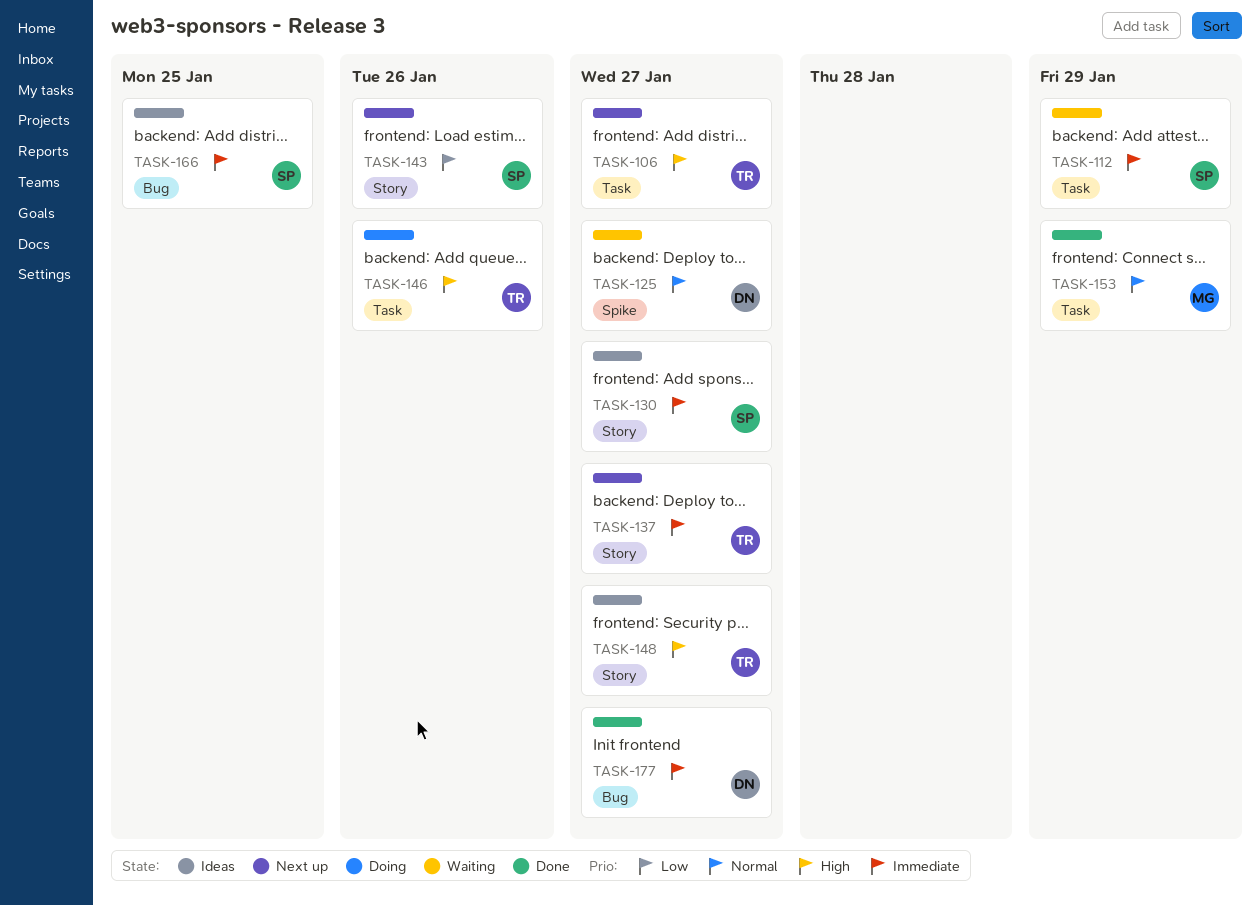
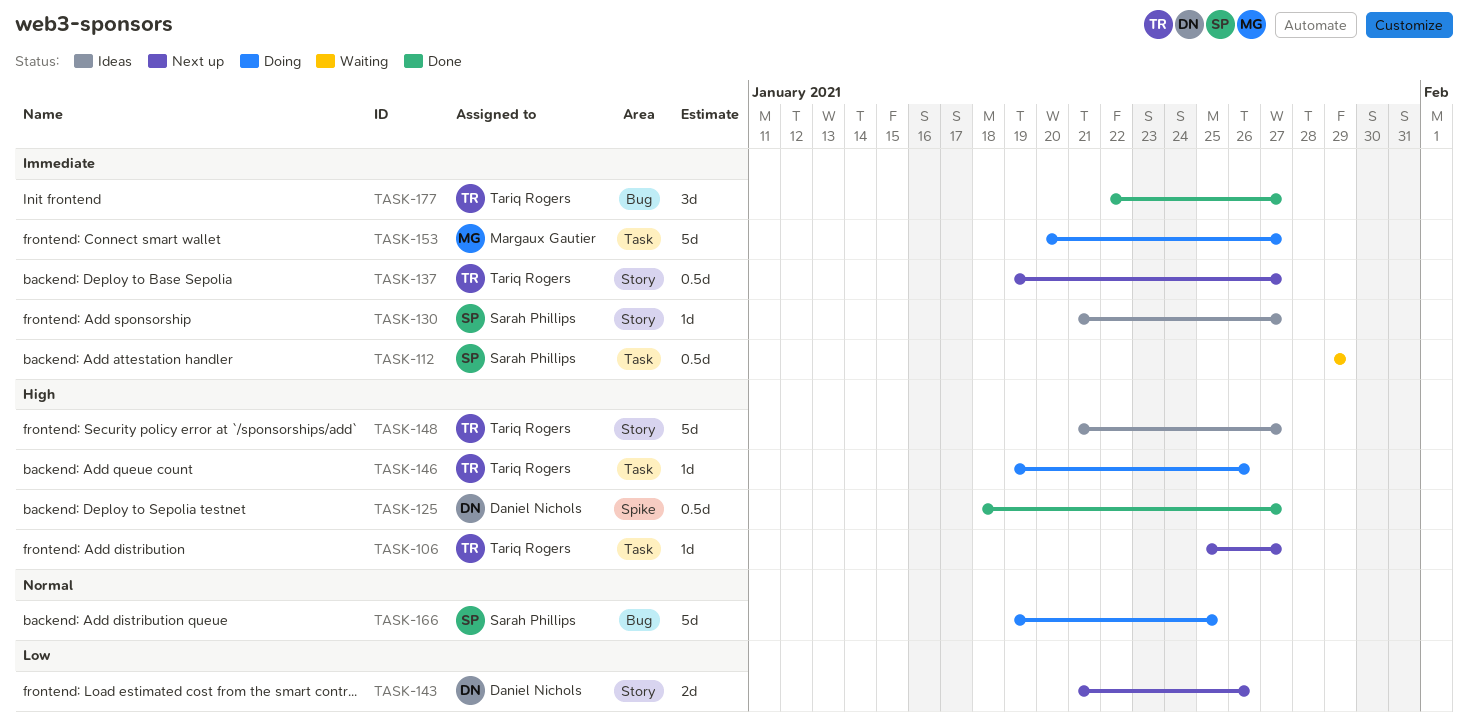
TASK-125, status: Waiting -> Done
TASK-125, priority: Normal -> High
TASK-143, owner: Sarah Phillips -> Daniel Nichols
TASK-153, status: Done -> Doing
TASK-153, priority: Normal -> Immediate
TASK-153, due: Jan 29 -> Jan 27
TASK-166, status: Ideas -> Doing
TASK-166, priority: Immediate -> Normal
TASK-177, owner: Daniel Nichols -> Tariq Rogers

